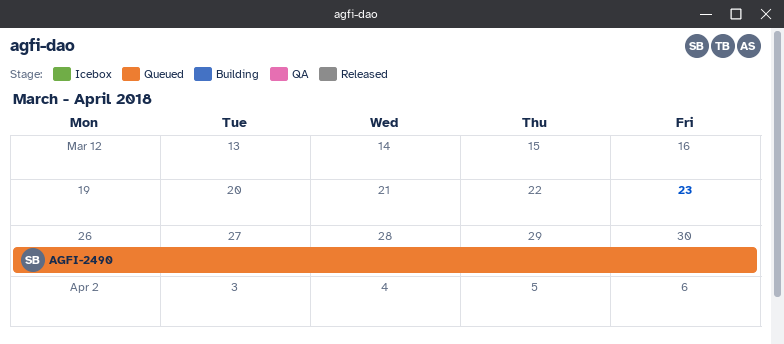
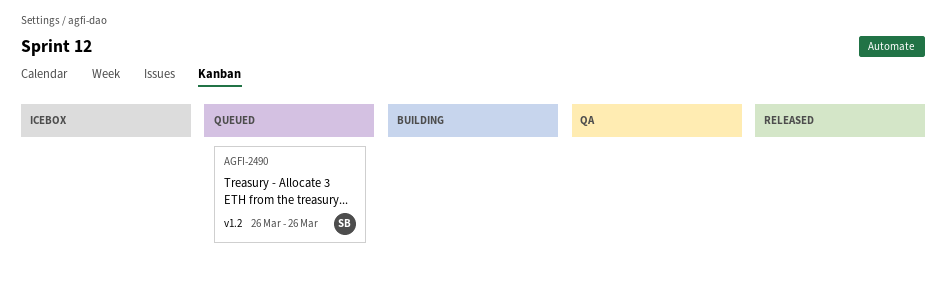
AGFI-2490, due: Mar 30 -> Mar 26

